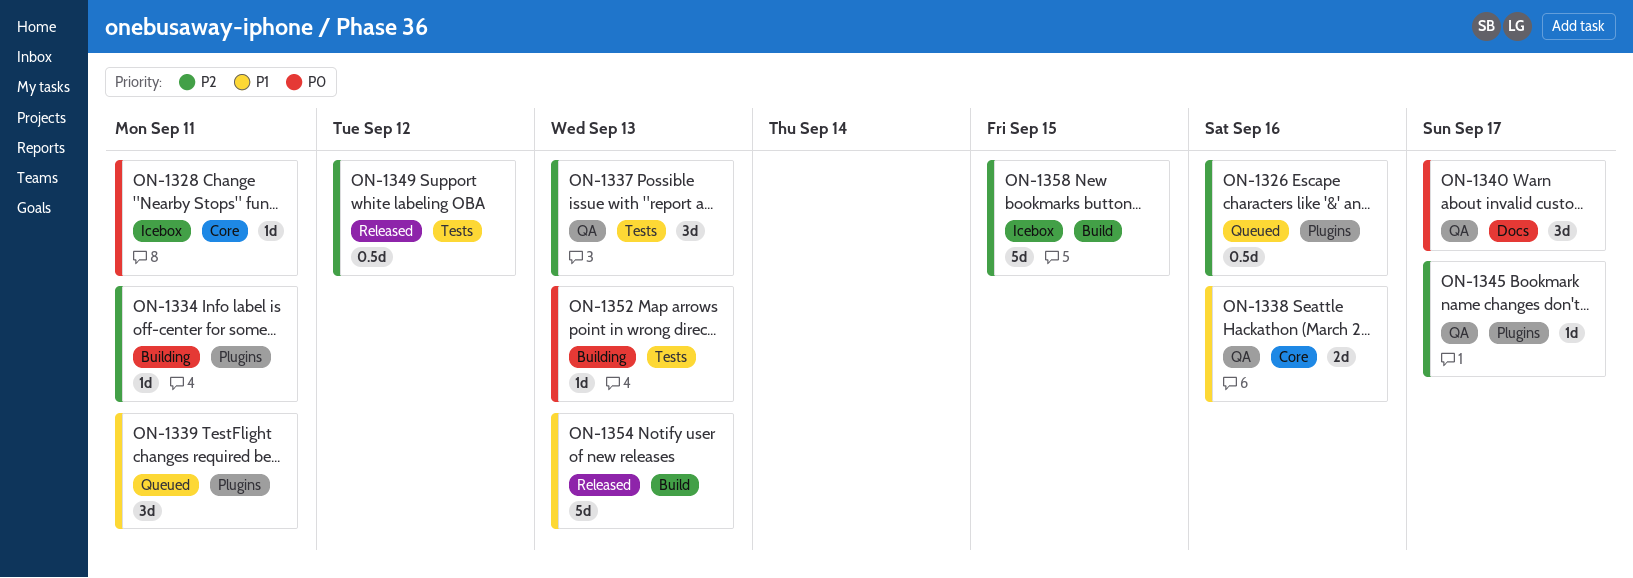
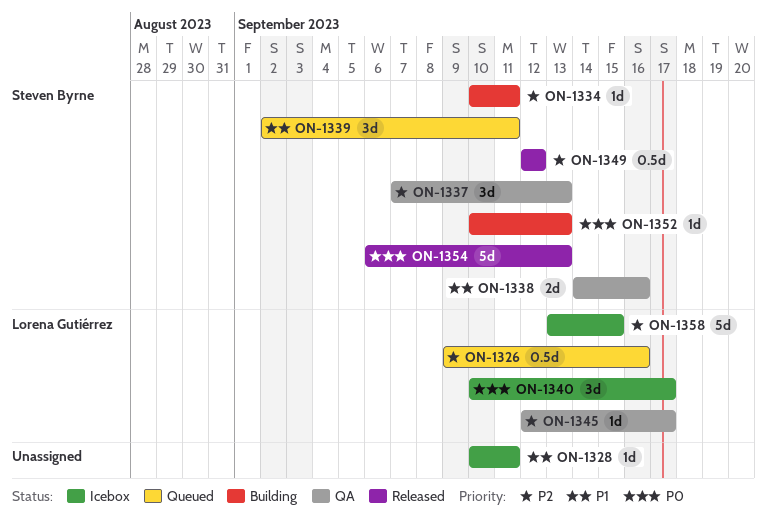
ON-1328, priority: P0 -> P1
ON-1340, status: QA -> Icebox
ON-1354, priority: P1 -> P0

